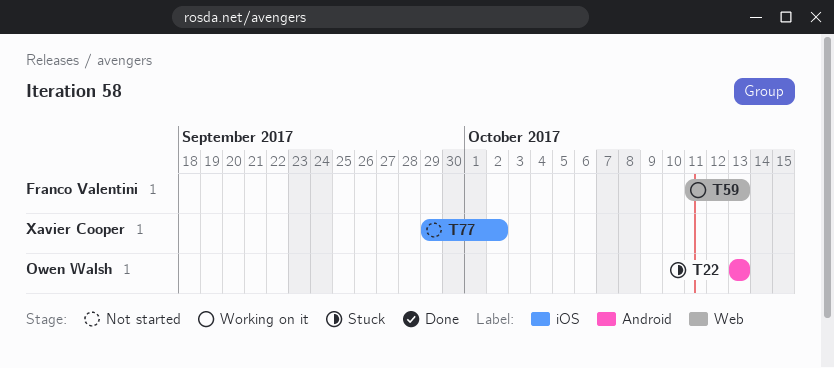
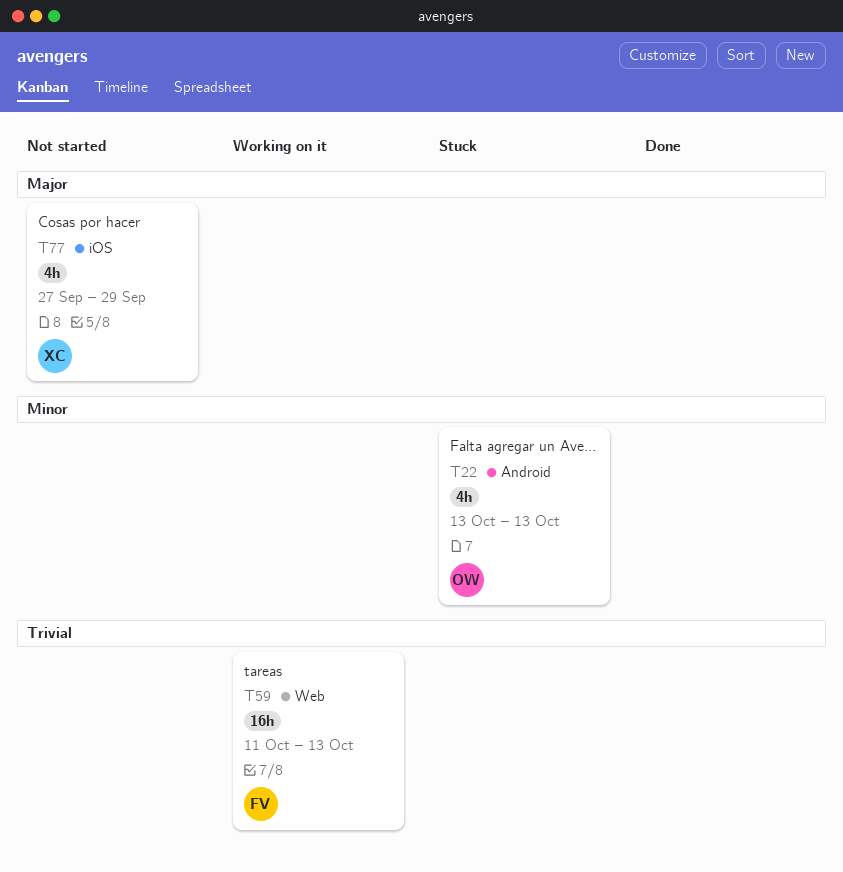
T77, start: Sep 29 -> Sep 27
T77, due: Oct 2 -> Sep 29

